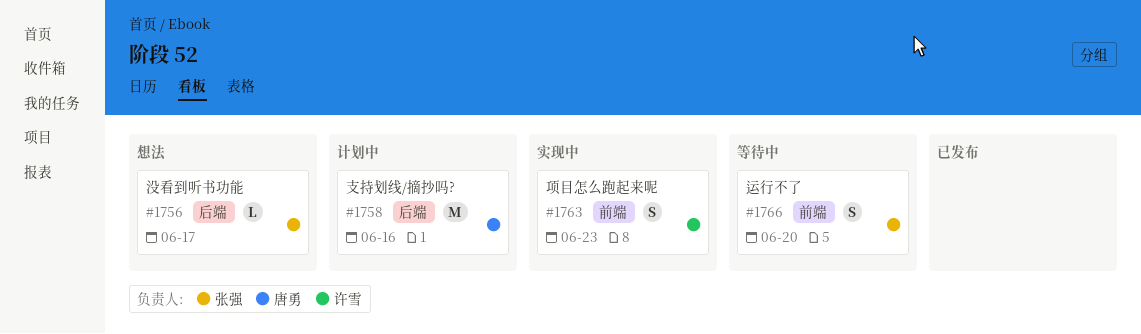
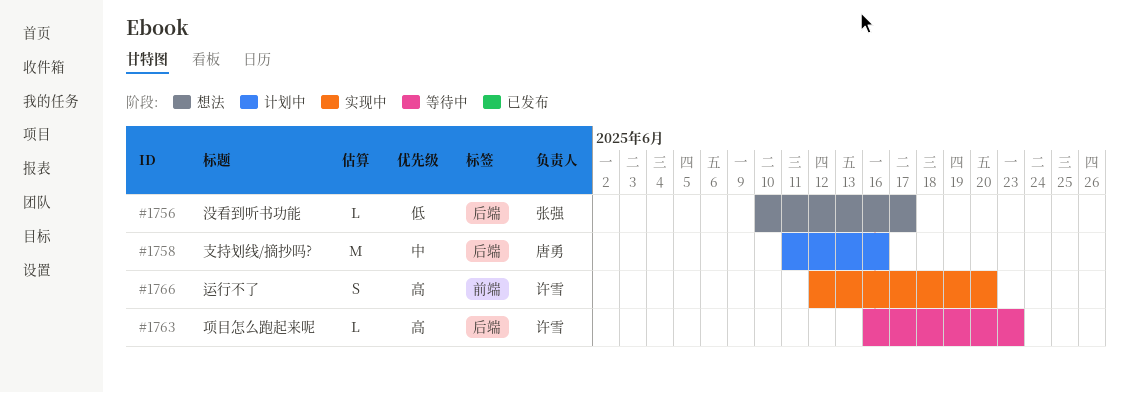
#1763, status: 实现中 -> 等待中
#1763, label: 前端 -> 后端
#1763, estimate: S -> L
#1766, status: 等待中 -> 实现中
#1766, owner: 张强 -> 许雪

